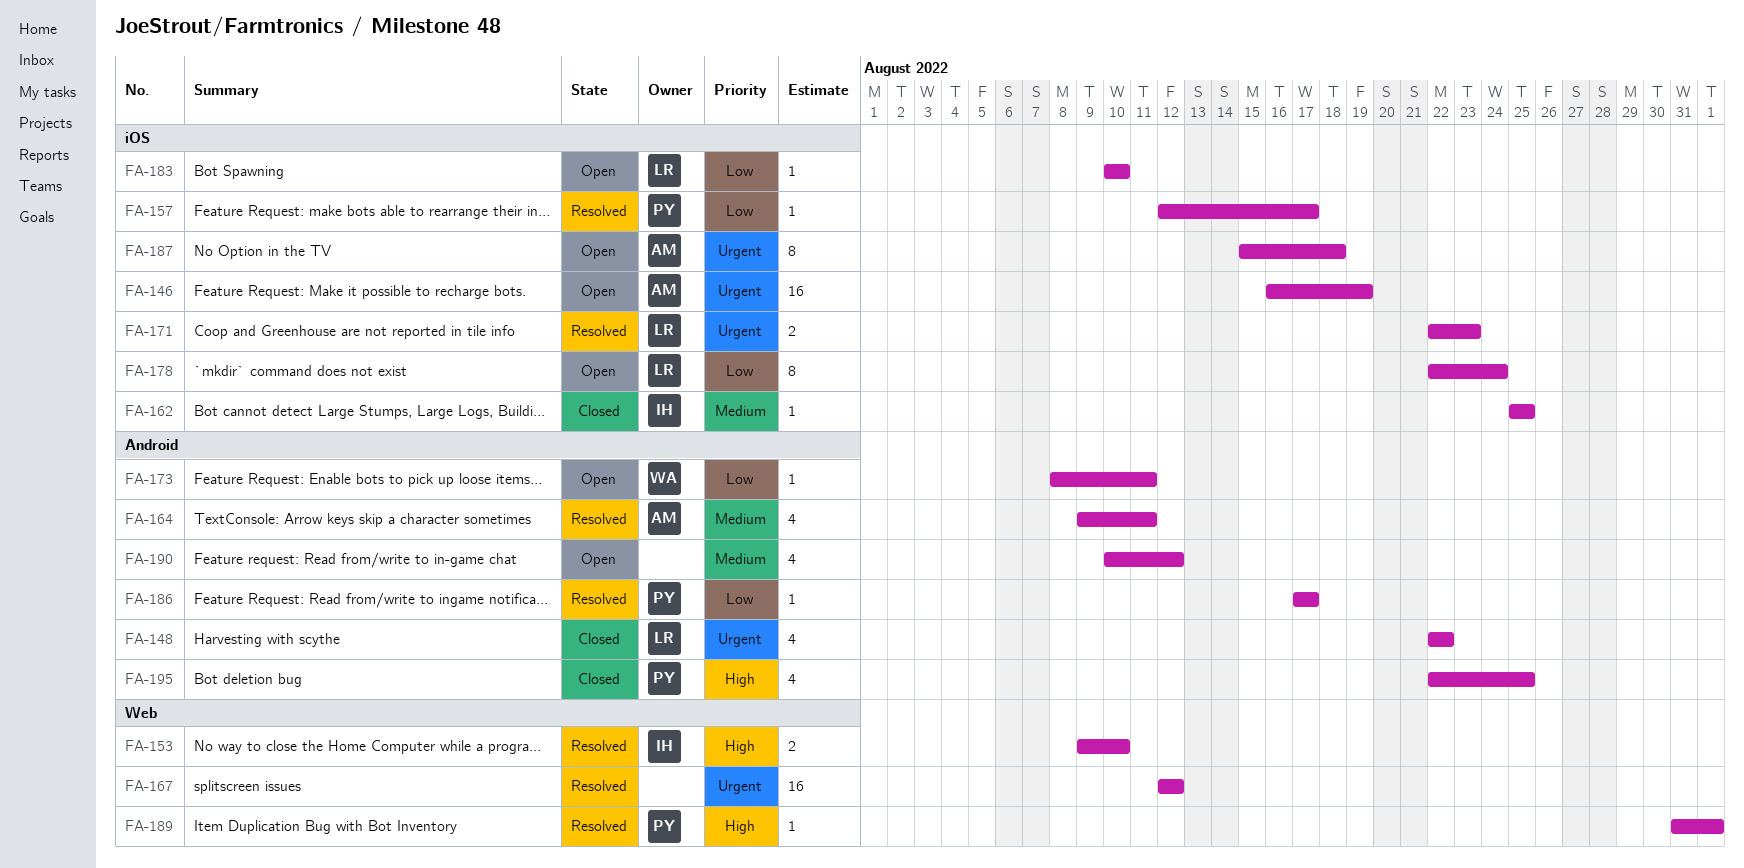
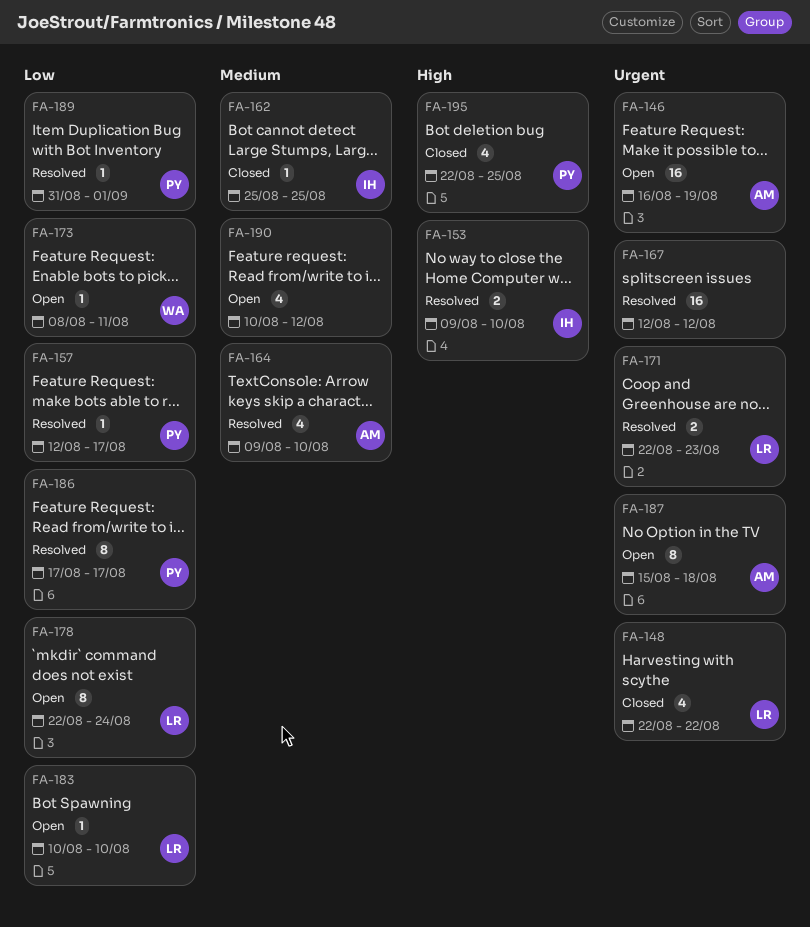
FA-164, due: Aug 11 -> Aug 10
FA-186, estimate: 1 -> 8
FA-189, priority: High -> Low

